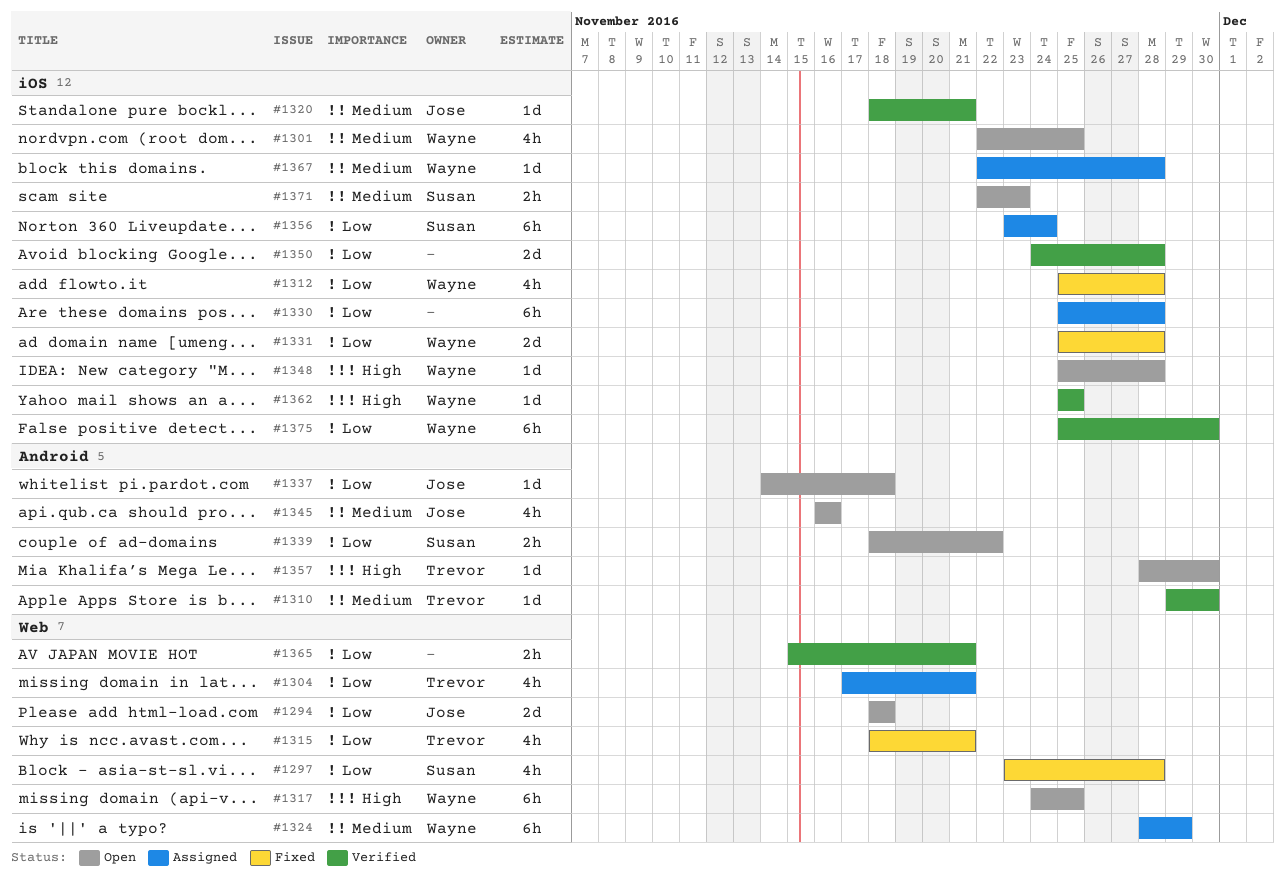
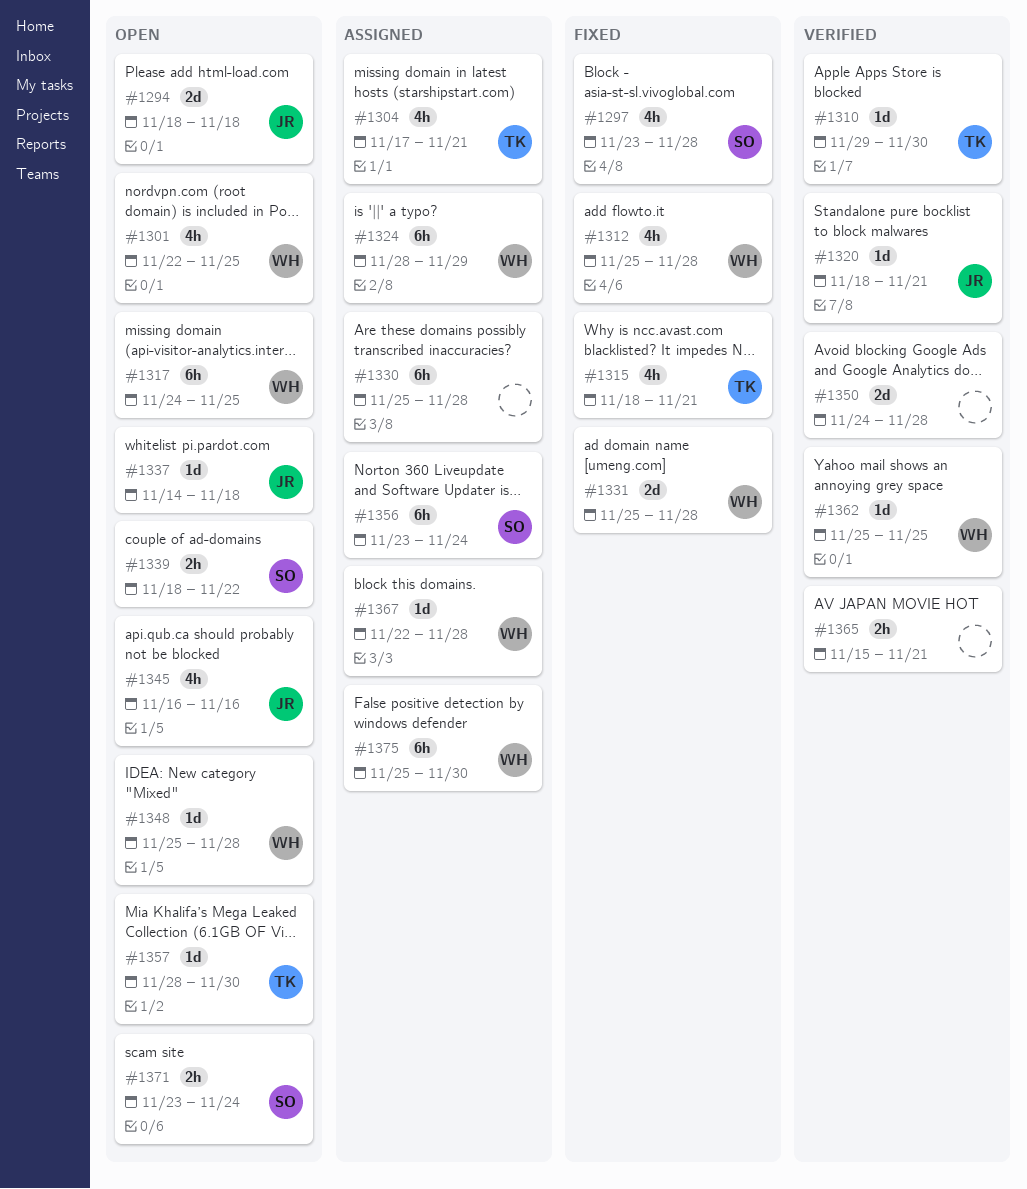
#1371, start: Nov 22 -> Nov 23
#1371, due: Nov 23 -> Nov 24
#1375, status: Verified -> Assigned

